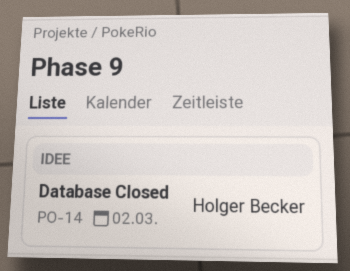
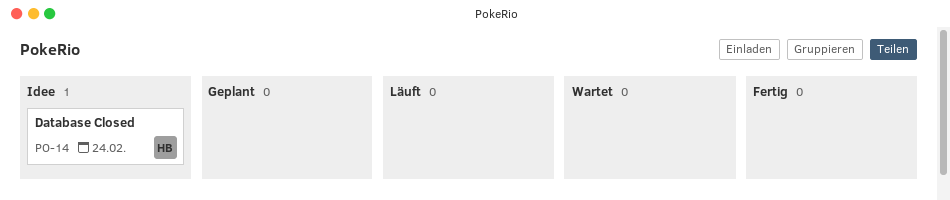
PO-14, due: Mar 2 -> Feb 24

